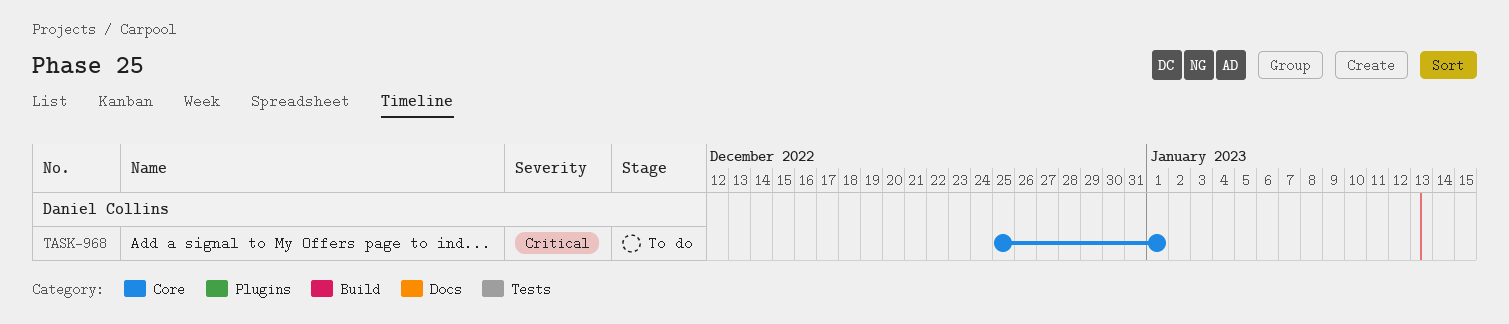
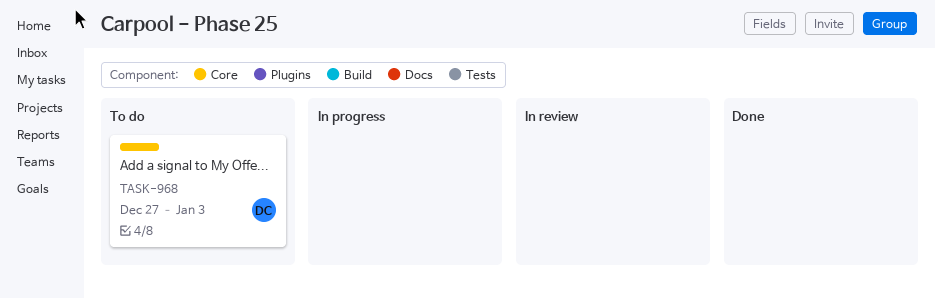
TASK-968, start: Dec 25 -> Dec 27
TASK-968, due: Jan 1 -> Jan 3

